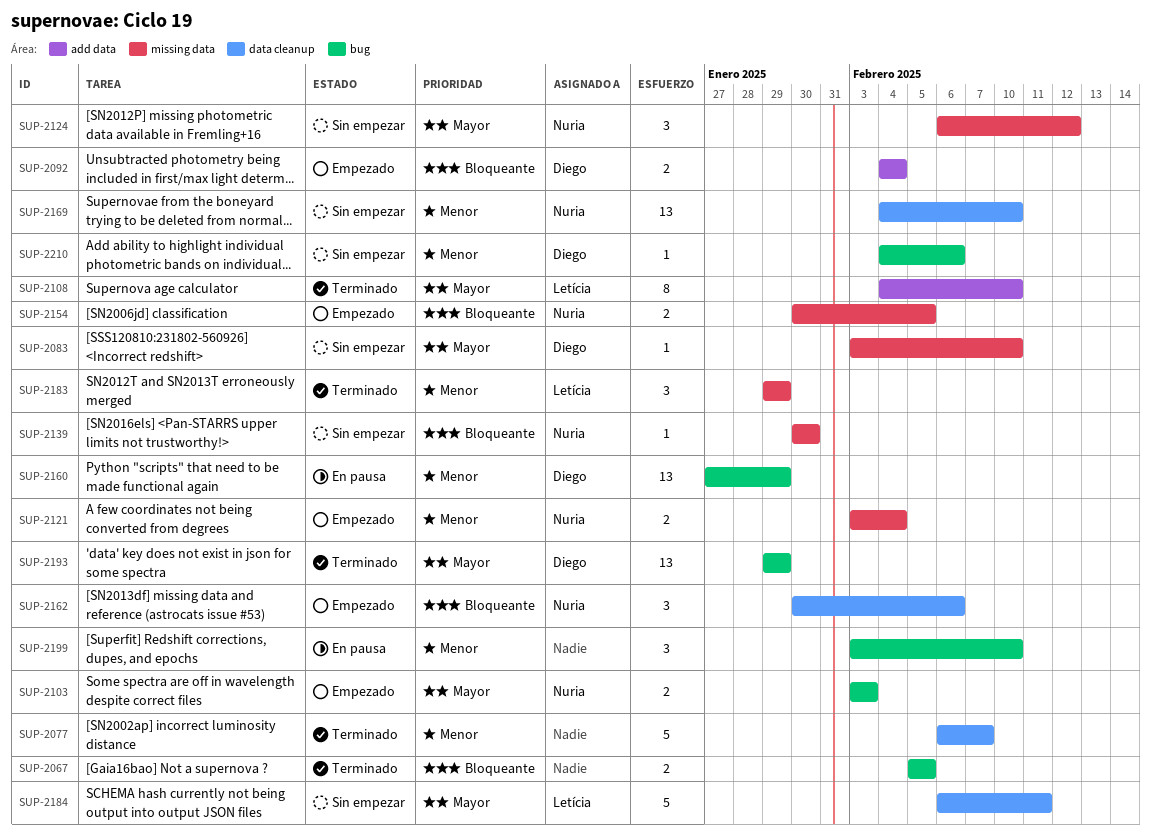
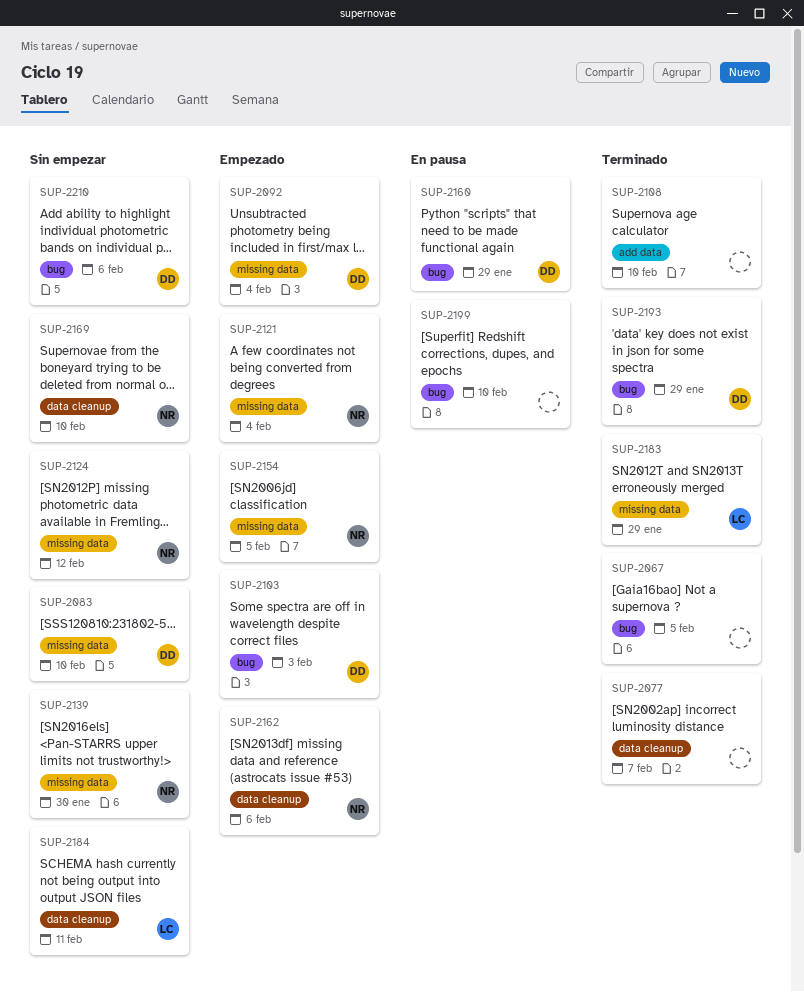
SUP-2092, label: add data -> missing data
SUP-2103, owner: Nuria -> Diego
SUP-2108, owner: Letícia -> none

